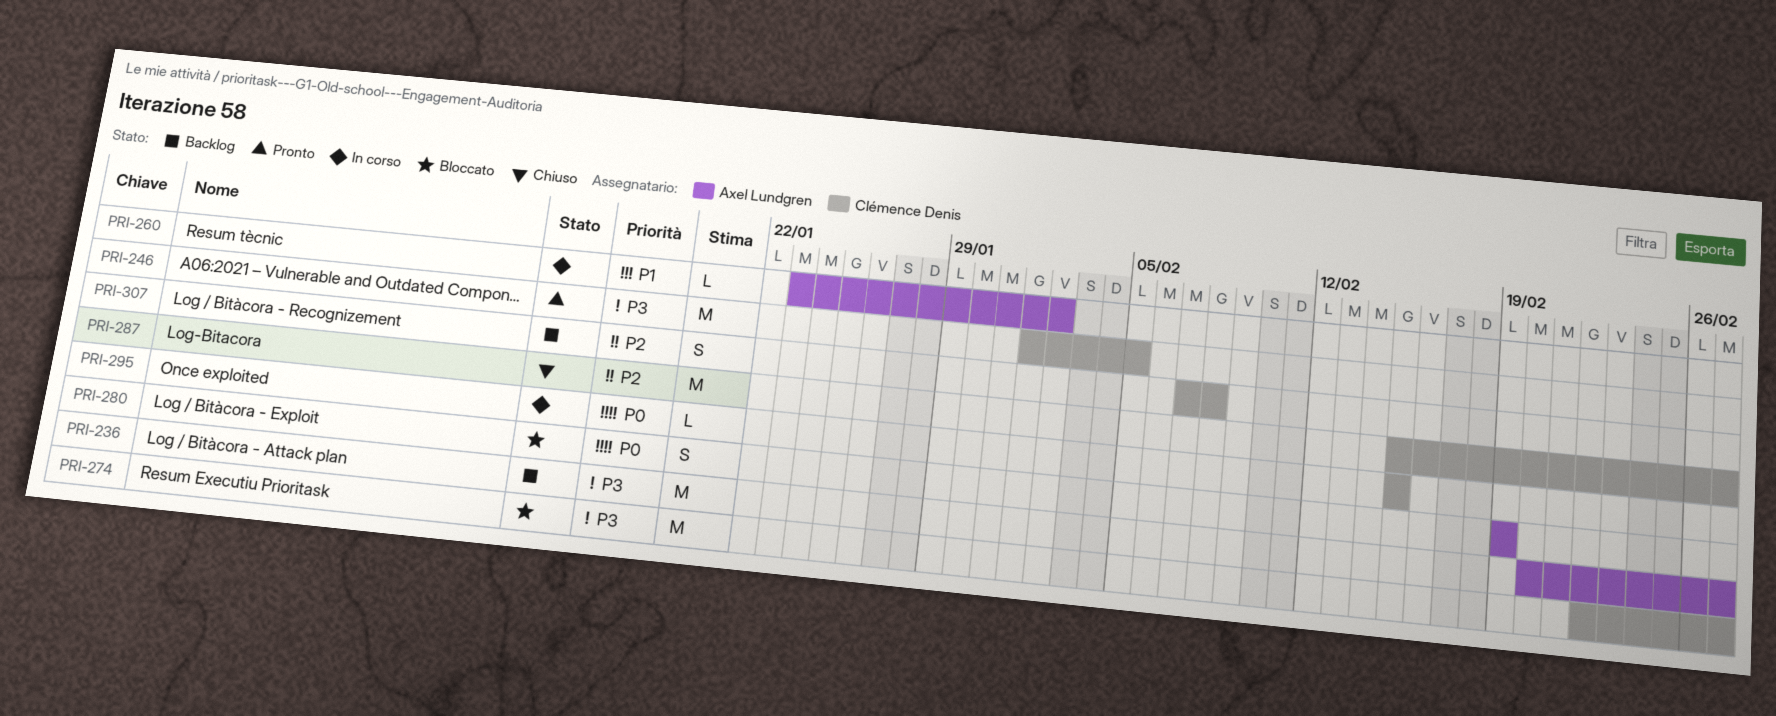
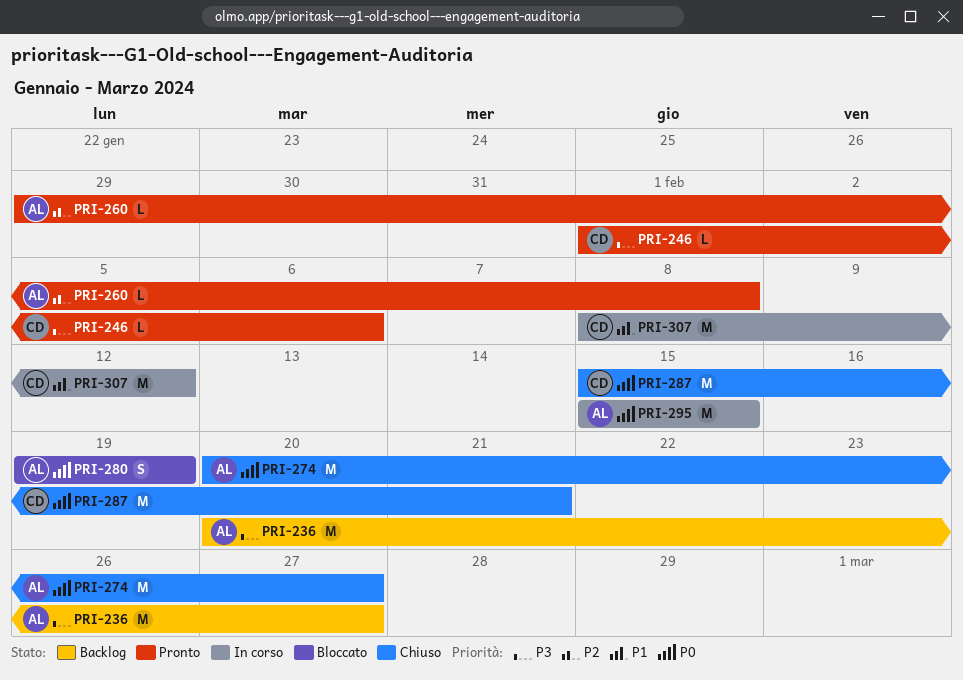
PRI-246, estimate: M -> L
PRI-246, due: Feb 5 -> Feb 6
PRI-260, status: In corso -> Pronto
PRI-260, priority: P1 -> P2
PRI-260, start: Jan 23 -> Jan 29
PRI-260, due: Feb 2 -> Feb 8
PRI-274, status: Bloccato -> Chiuso
PRI-274, owner: Clémence Denis -> Axel Lundgren
PRI-274, priority: P3 -> P0
PRI-274, start: Feb 22 -> Feb 20
PRI-287, priority: P2 -> P0
PRI-287, due: Feb 27 -> Feb 21
PRI-295, owner: Clémence Denis -> Axel Lundgren
PRI-295, estimate: L -> M
PRI-307, status: Backlog -> In corso
PRI-307, priority: P2 -> P1
PRI-307, estimate: S -> M
PRI-307, start: Feb 7 -> Feb 8
PRI-307, due: Feb 8 -> Feb 12

